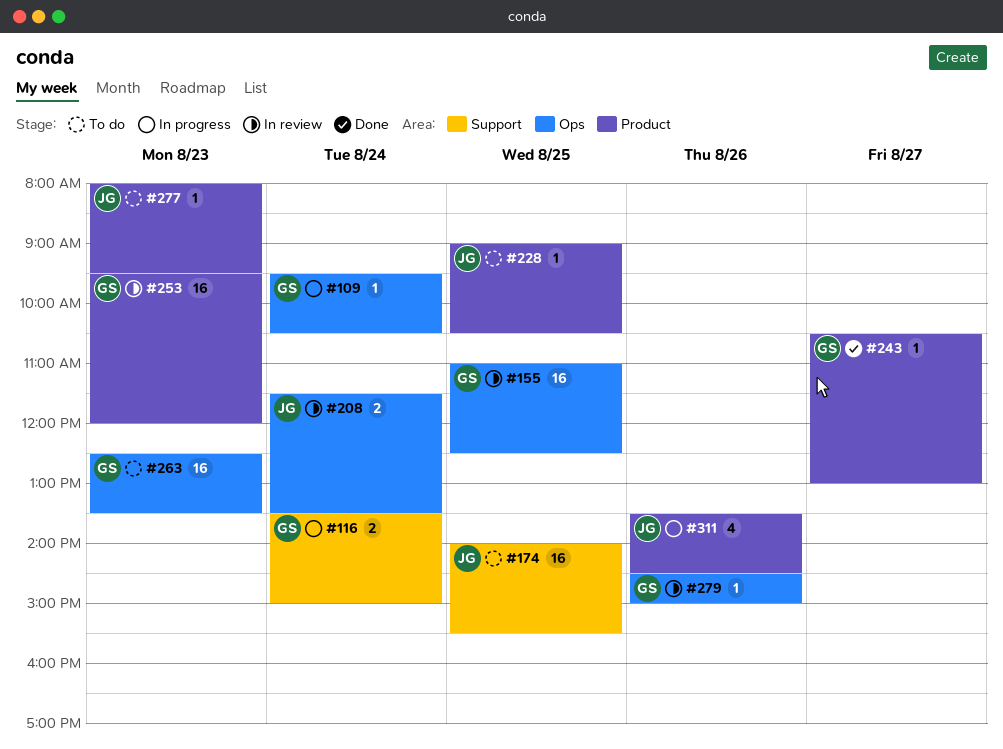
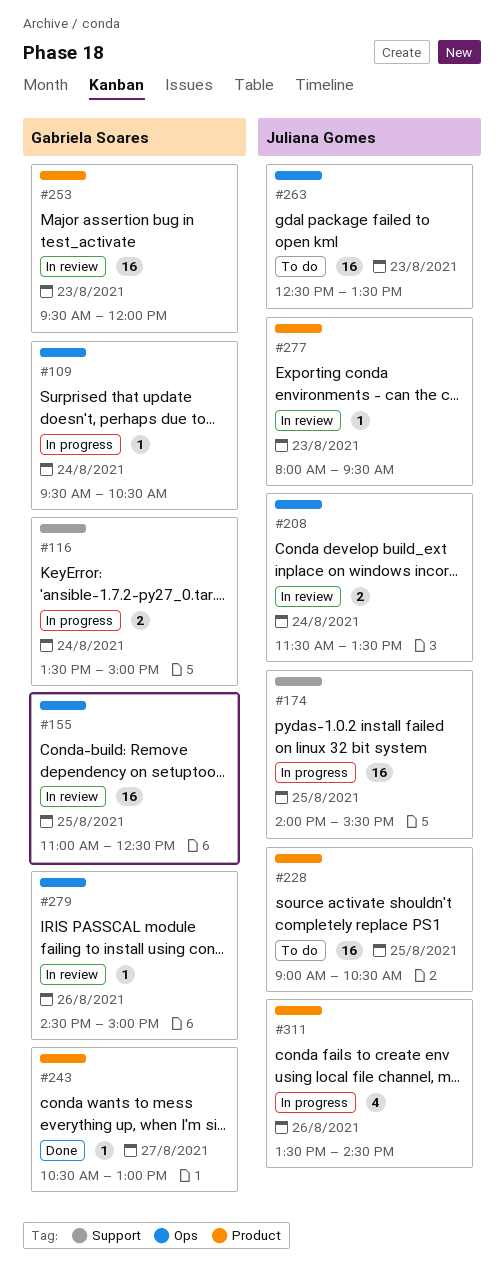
#174, status: To do -> In progress
#228, estimate: 1 -> 16
#263, owner: Gabriela Soares -> Juliana Gomes
#277, status: To do -> In review

